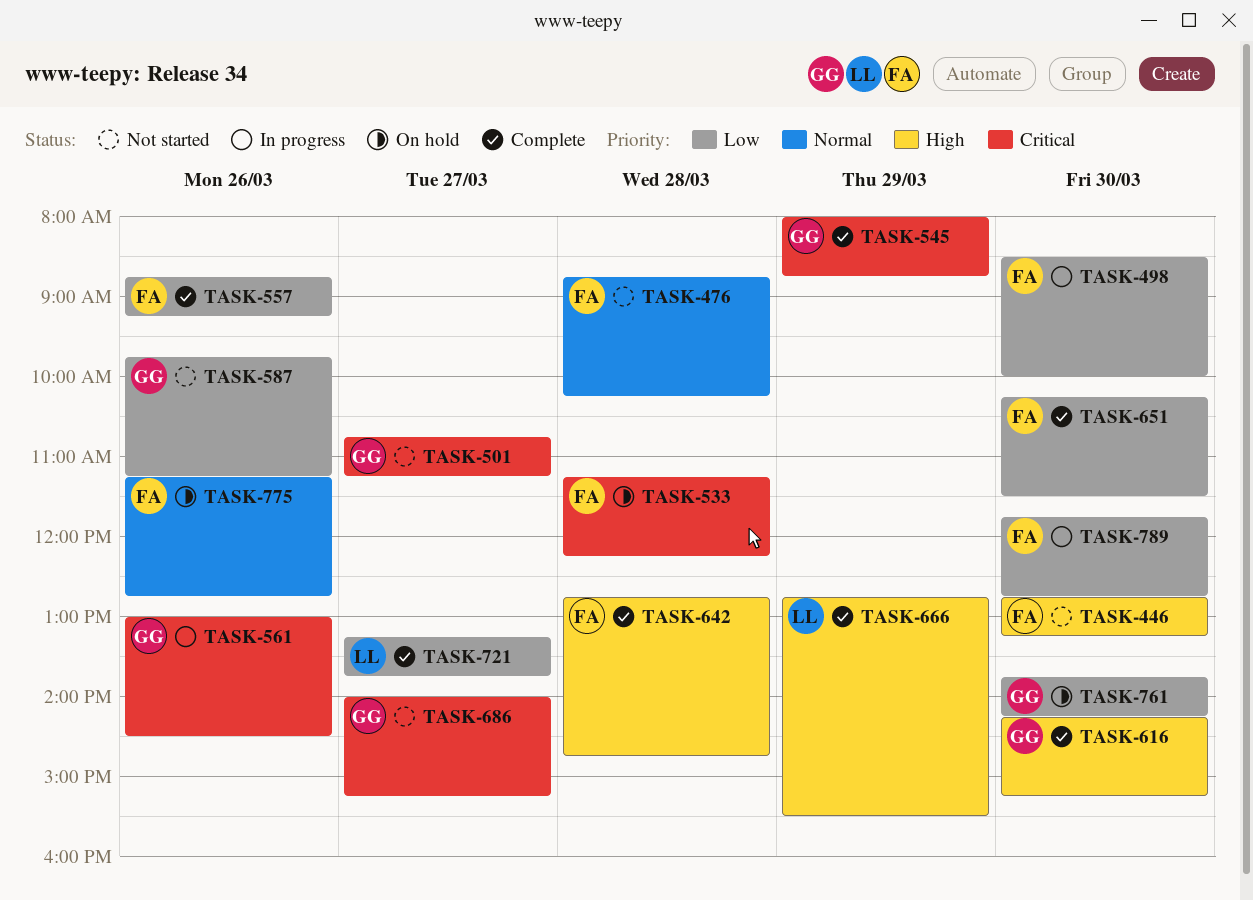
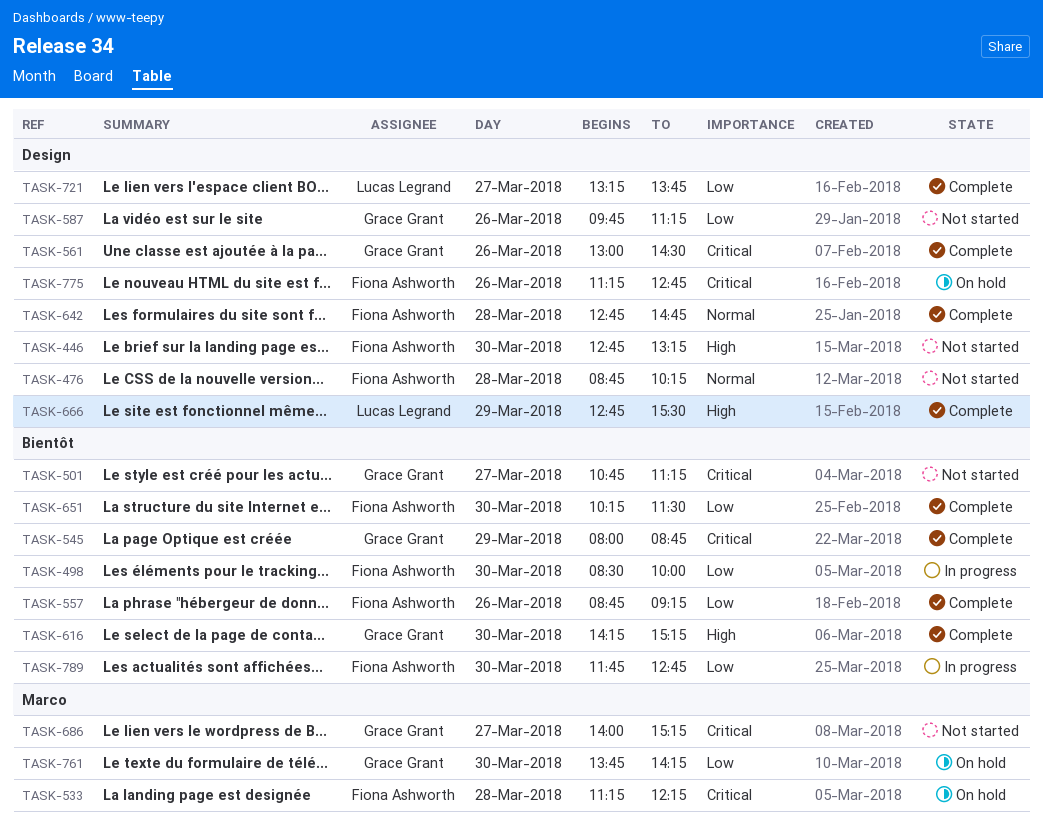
TASK-561, status: In progress -> Complete
TASK-642, priority: High -> Normal
TASK-775, priority: Normal -> Critical

